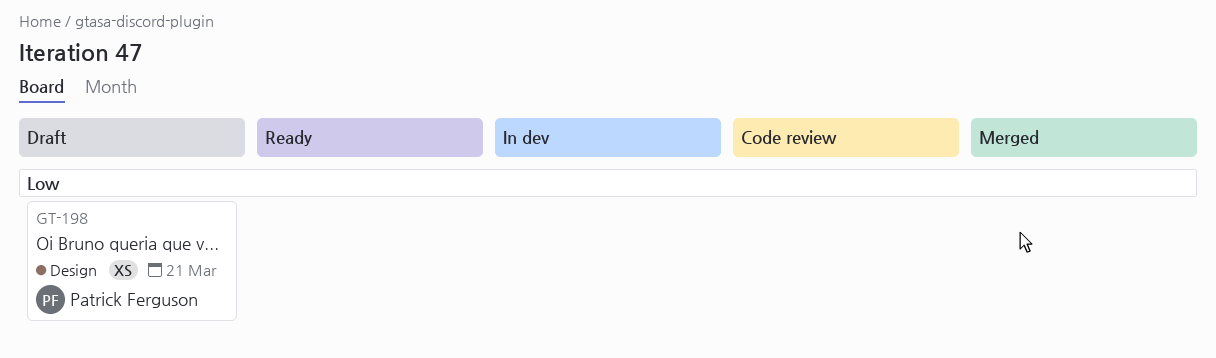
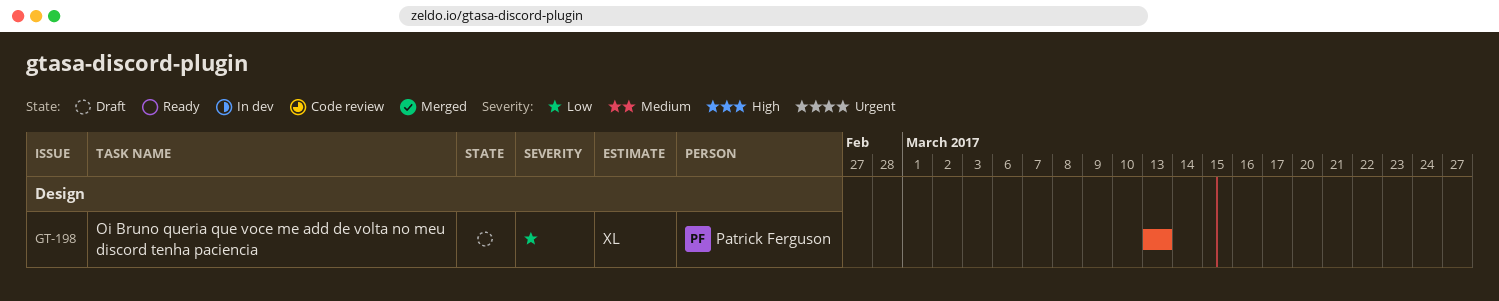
GT-198, estimate: XS -> XL
GT-198, due: Mar 21 -> Mar 13

